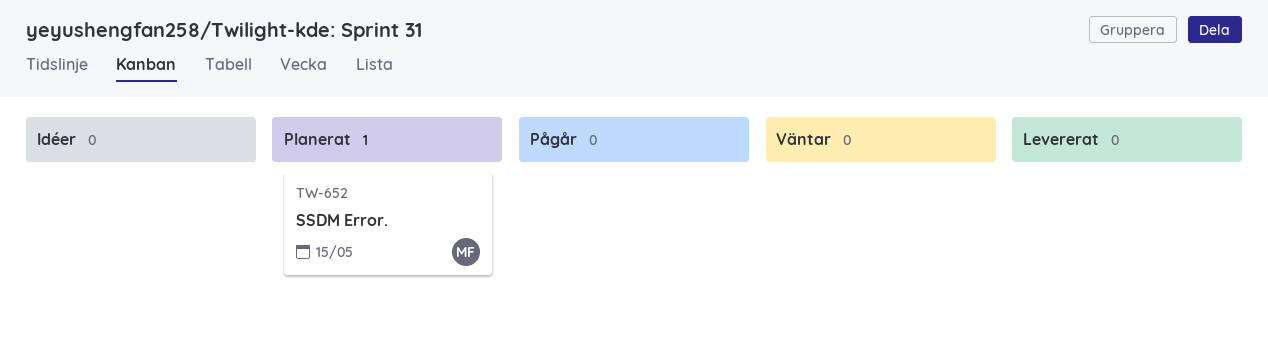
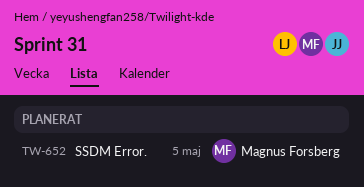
TW-652, due: May 15 -> May 5

